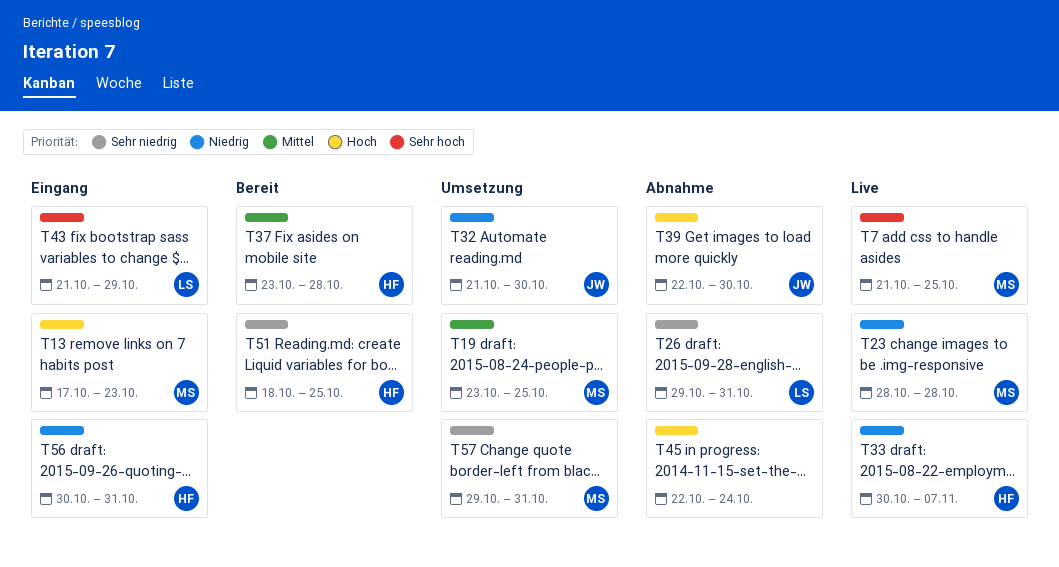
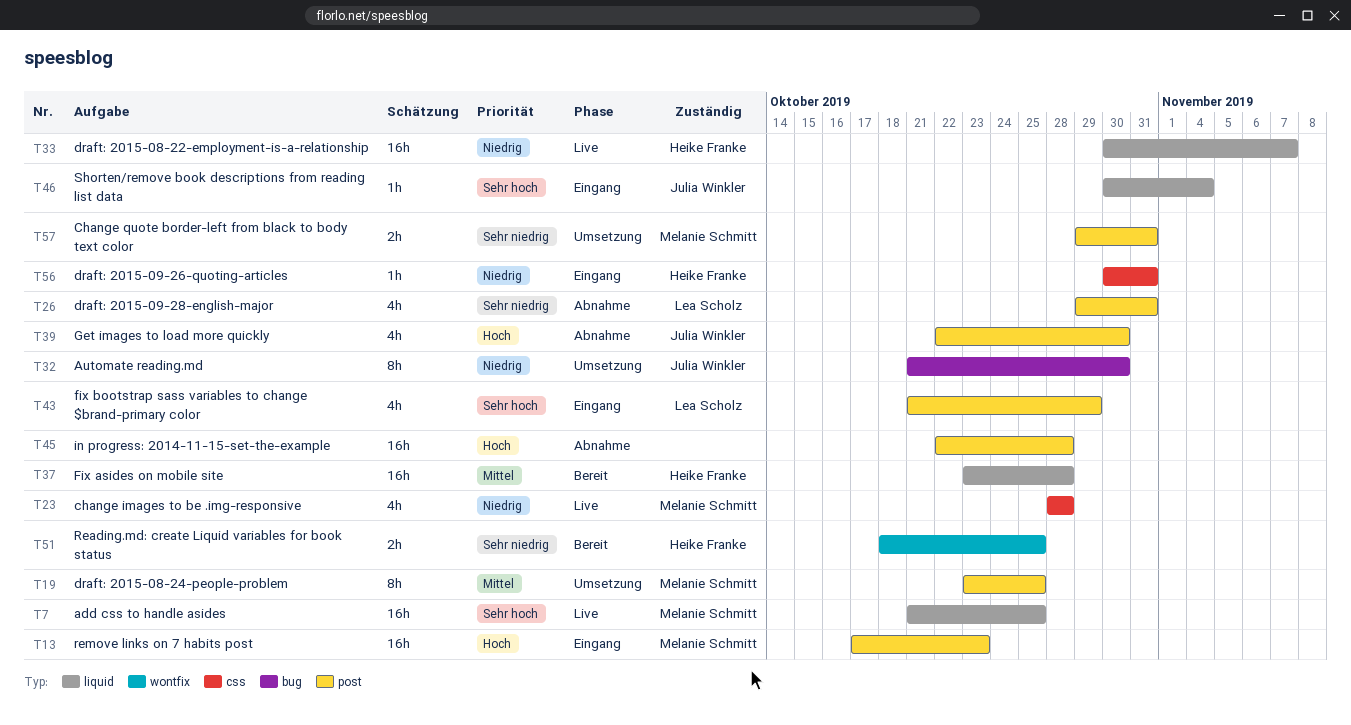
T45, due: Oct 24 -> Oct 28
T46: none -> present

